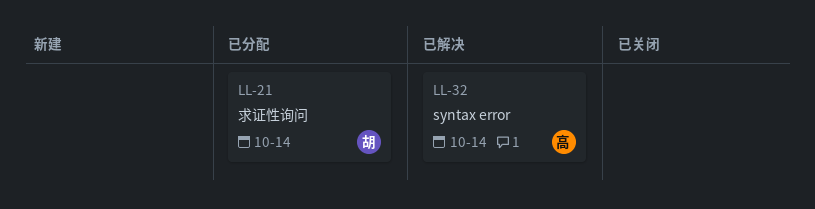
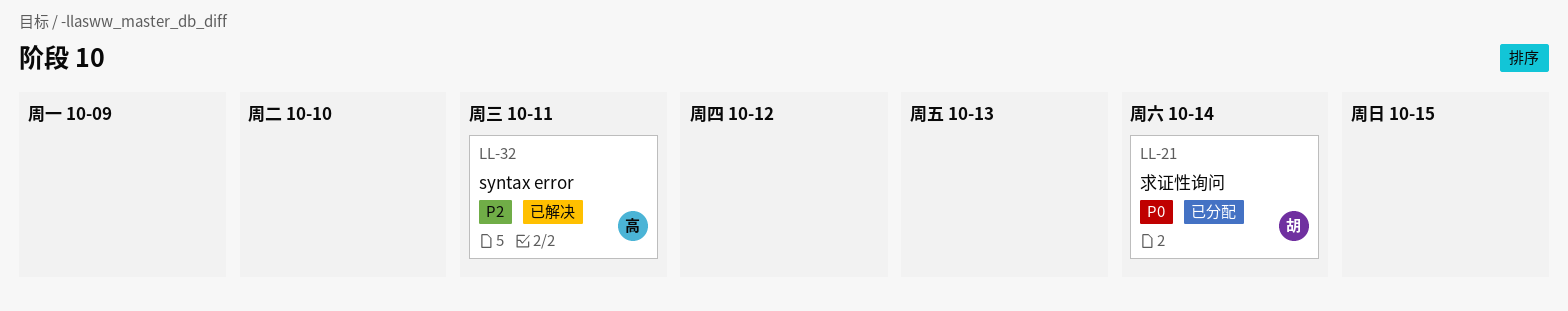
LL-32, due: Oct 14 -> Oct 11

